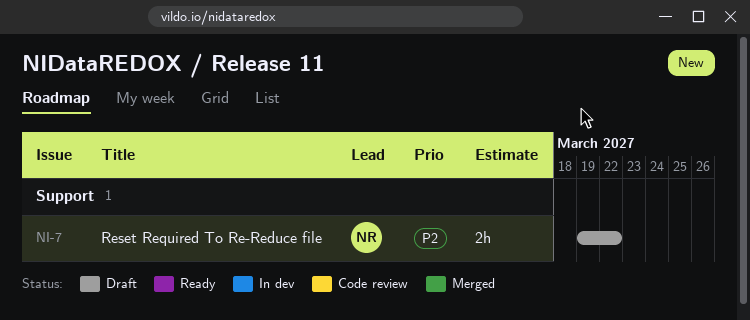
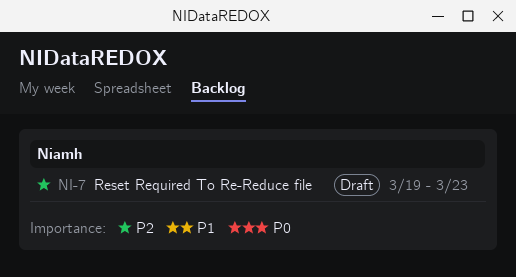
NI-7, due: Mar 22 -> Mar 23

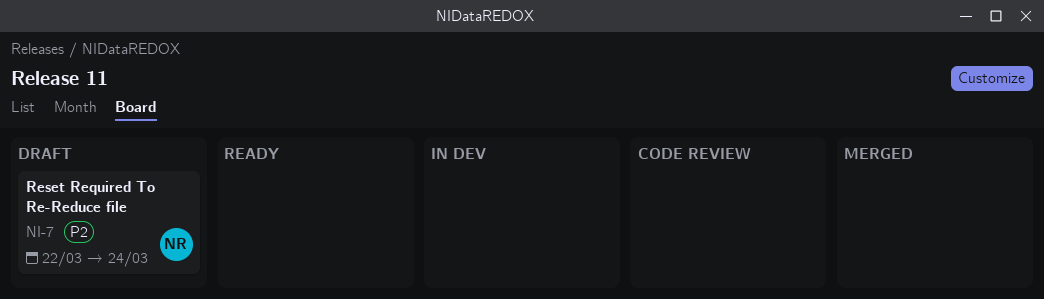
NI-7, start: Mar 19 -> Mar 22
NI-7, due: Mar 23 -> Mar 24

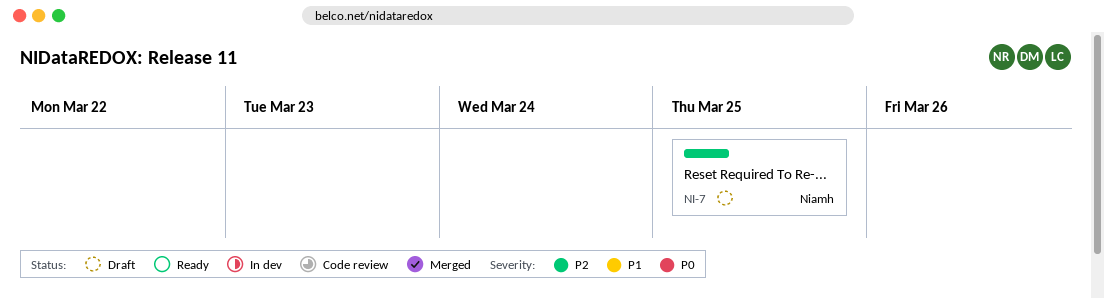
NI-7, due: Mar 24 -> Mar 25

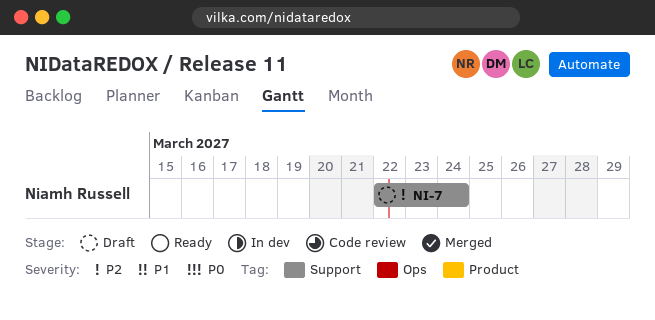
NI-7, due: Mar 25 -> Mar 24

